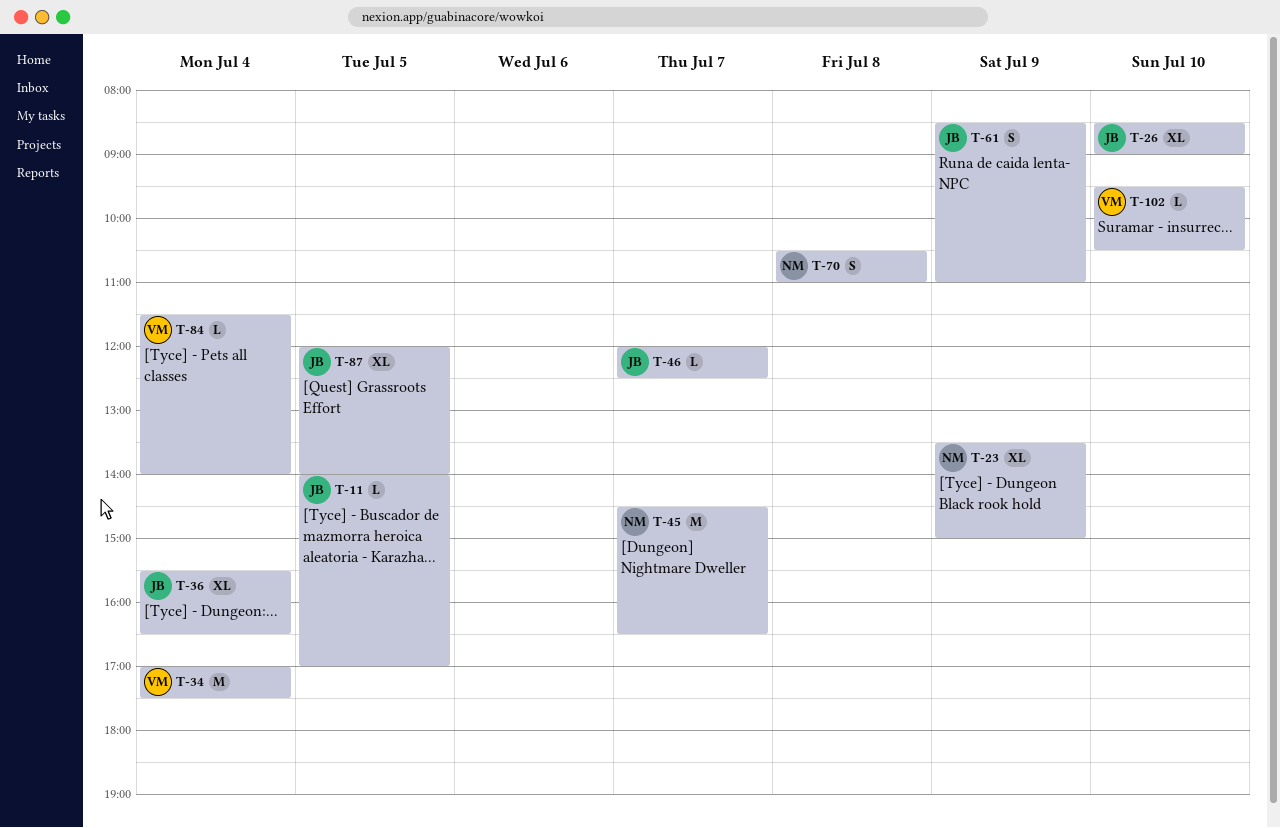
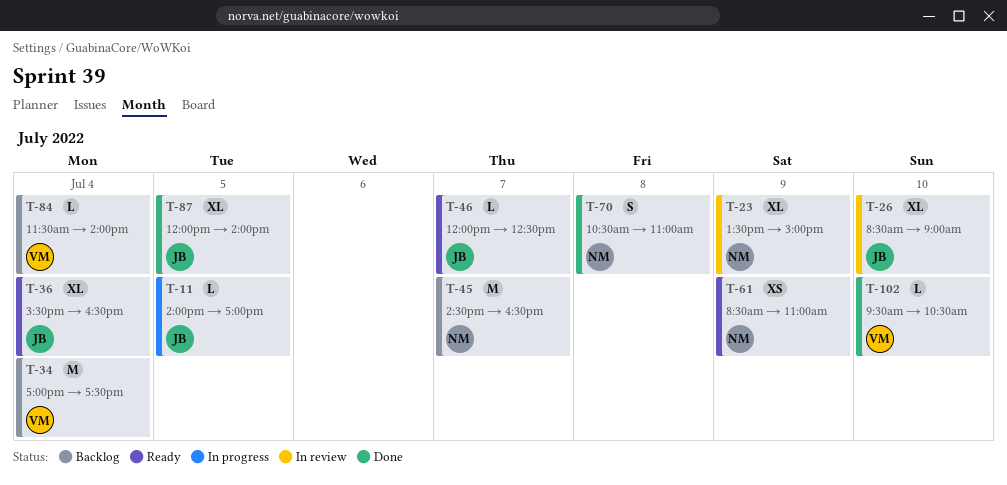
T-61, owner: JB -> NM
T-61, estimate: S -> XS

